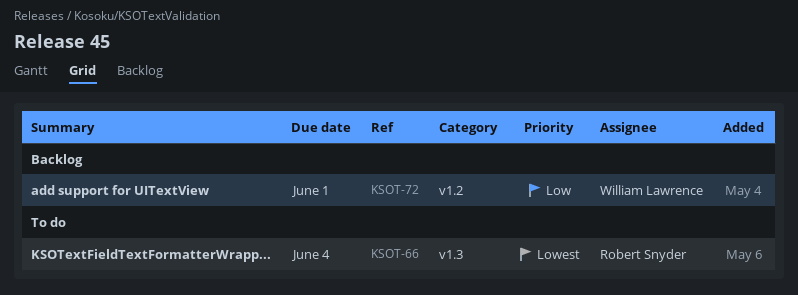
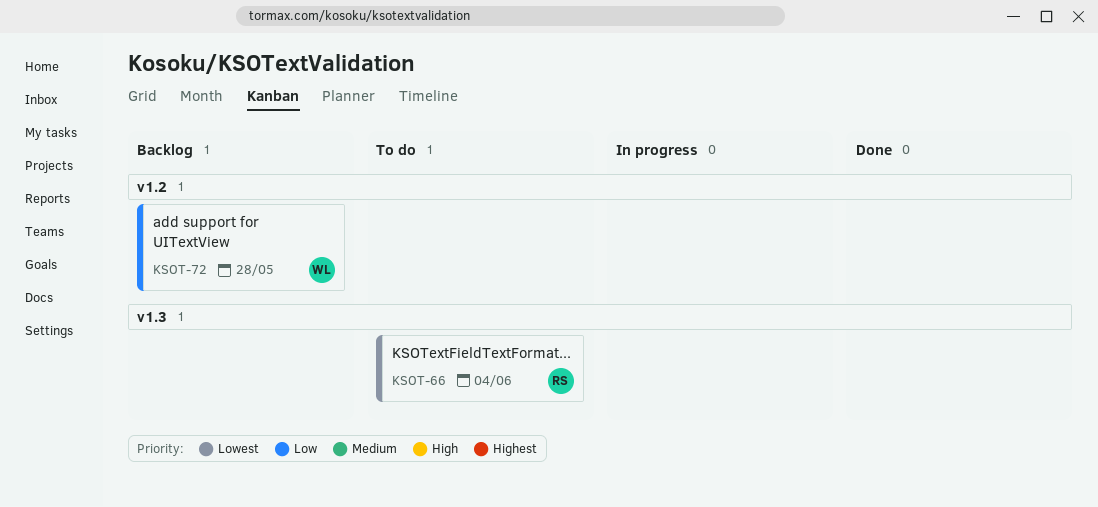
KSOT-72, due: Jun 1 -> May 28

